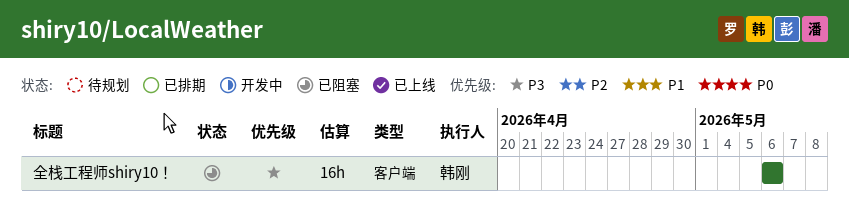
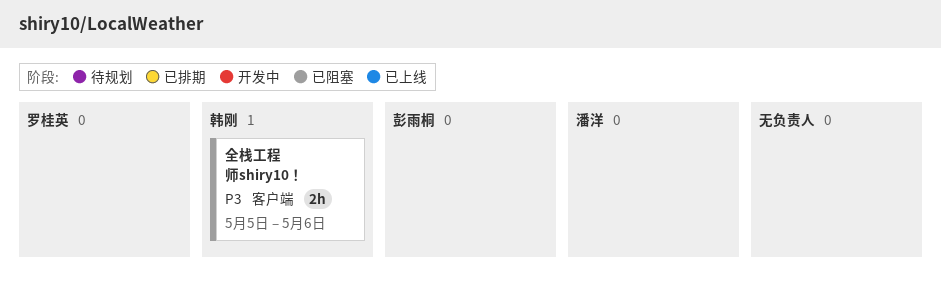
全栈工程师shiry10！, estimate: 16h -> 2h
全栈工程师shiry10！, start: May 6 -> May 5

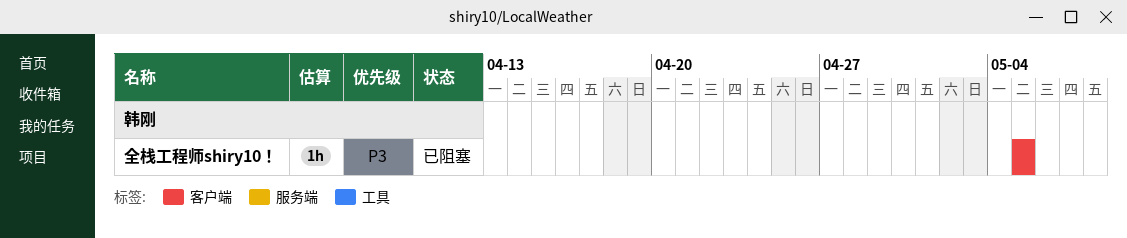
全栈工程师shiry10！, estimate: 2h -> 1h
全栈工程师shiry10！, due: May 6 -> May 5

